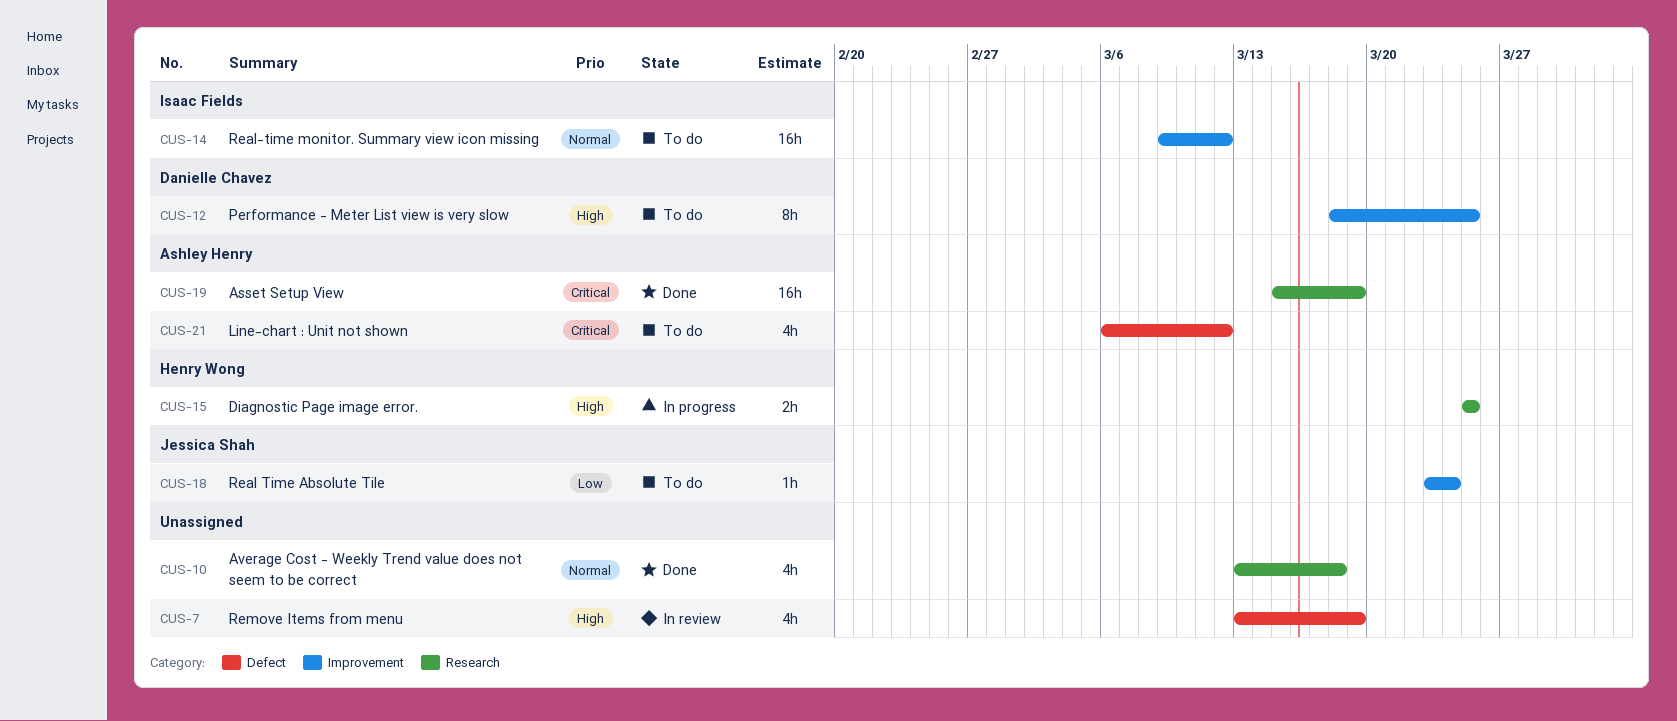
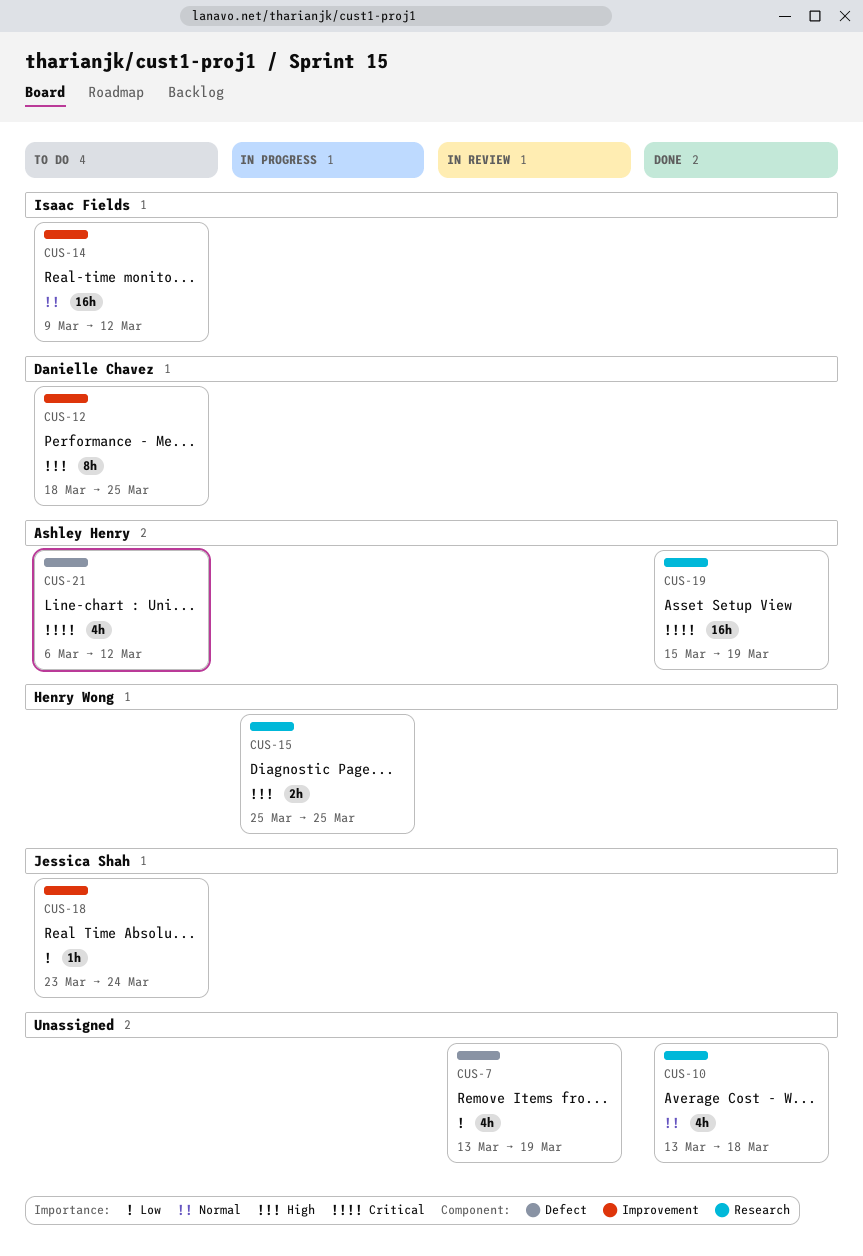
CUS-7, priority: High -> Low

